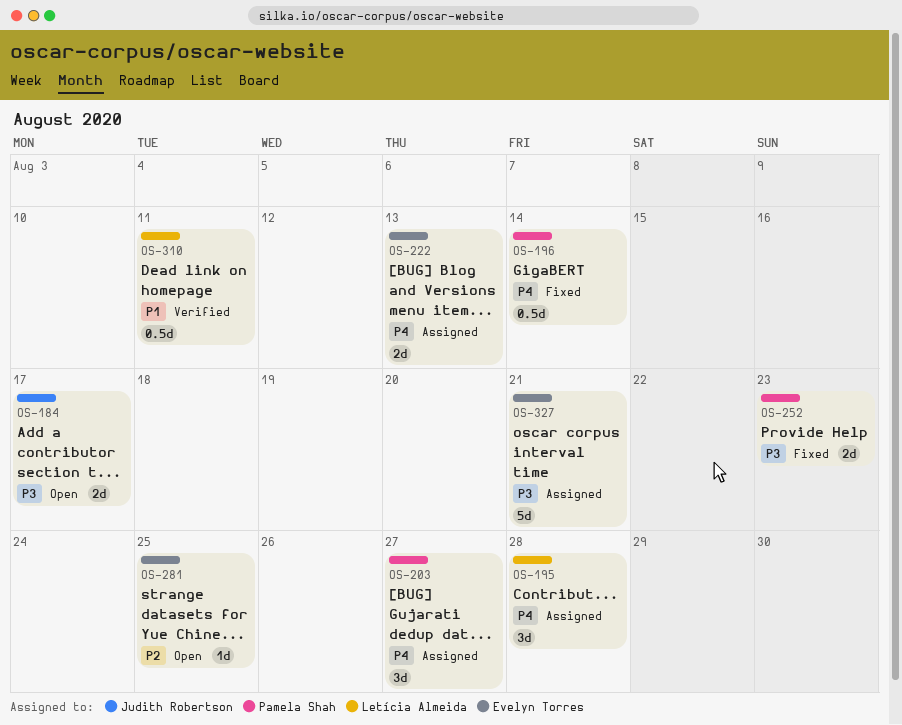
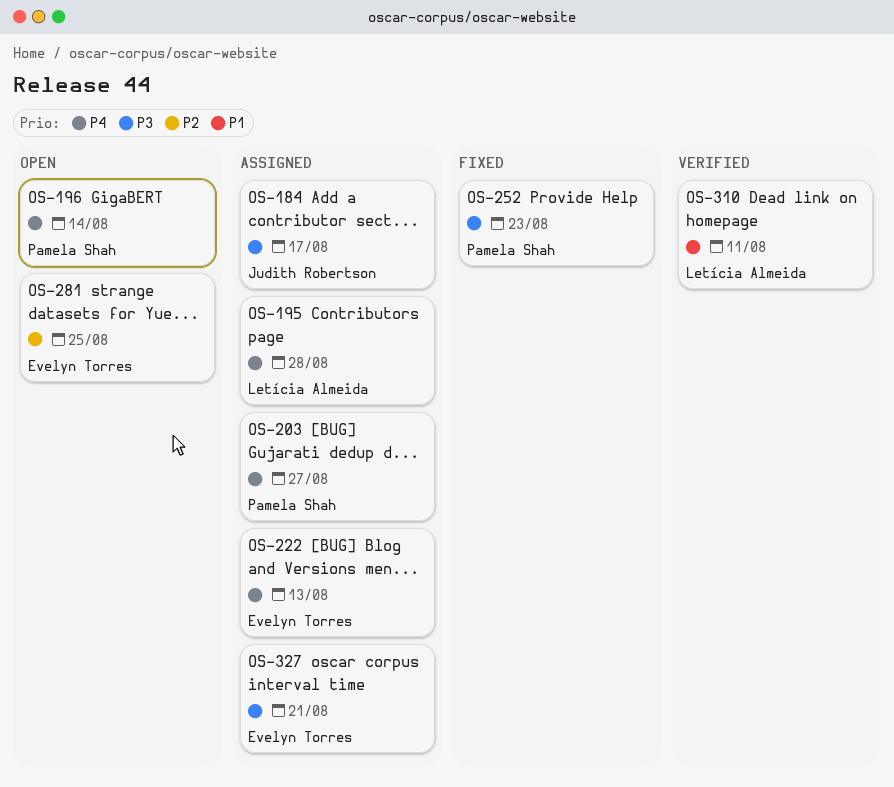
OS-184, status: Open -> Assigned
OS-196, status: Fixed -> Open

